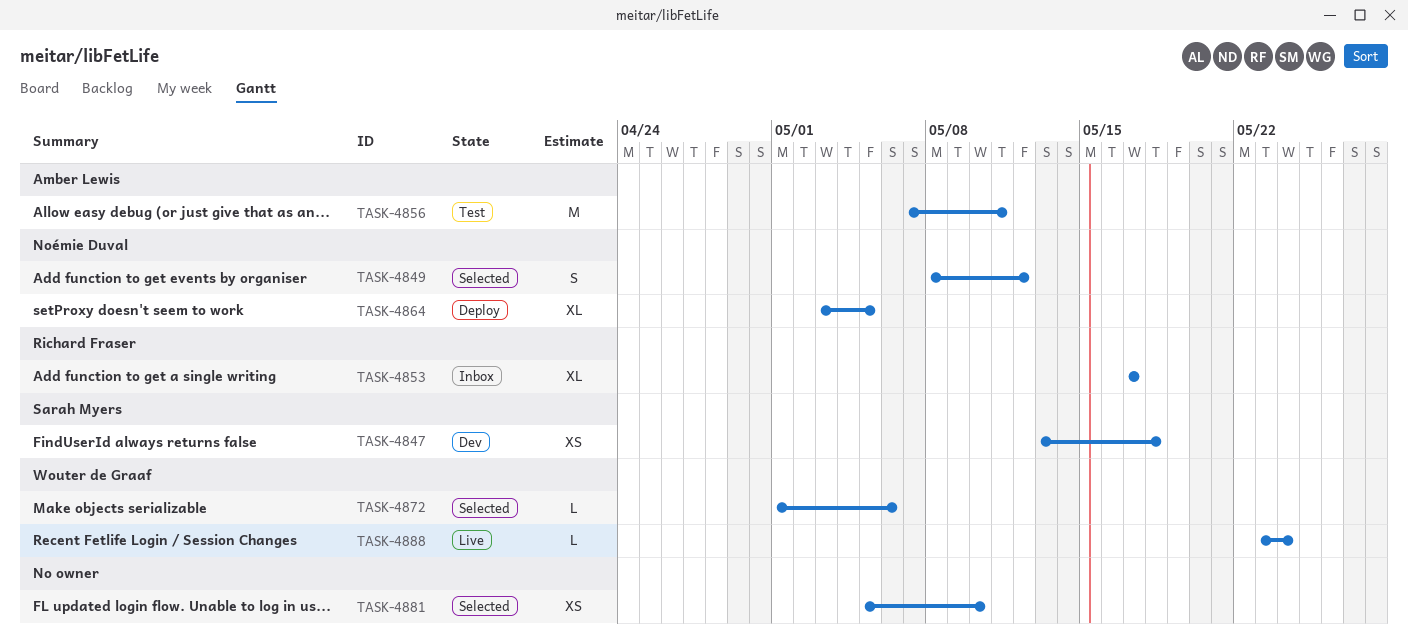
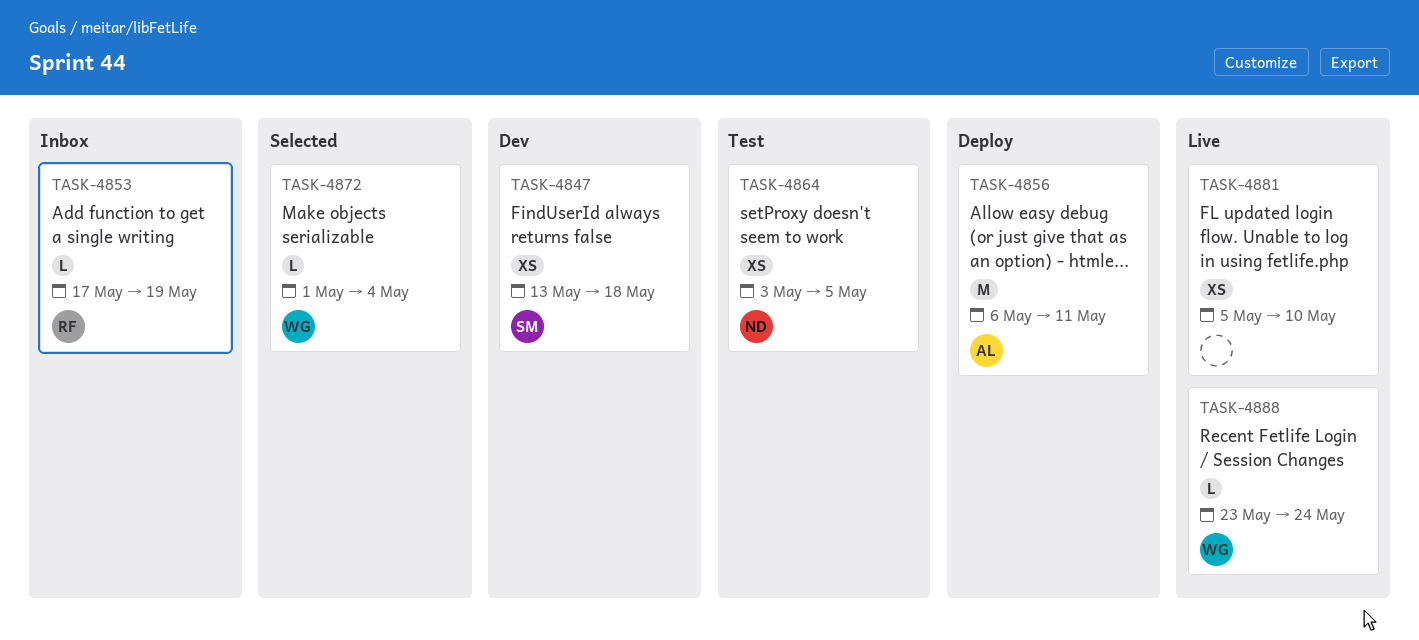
TASK-4849: present -> none
TASK-4853, estimate: XL -> L
TASK-4853, due: May 17 -> May 19
TASK-4856, status: Test -> Deploy
TASK-4856, start: May 7 -> May 6
TASK-4864, status: Deploy -> Test
TASK-4864, estimate: XL -> XS
TASK-4872, due: May 6 -> May 4
TASK-4881, status: Selected -> Live

